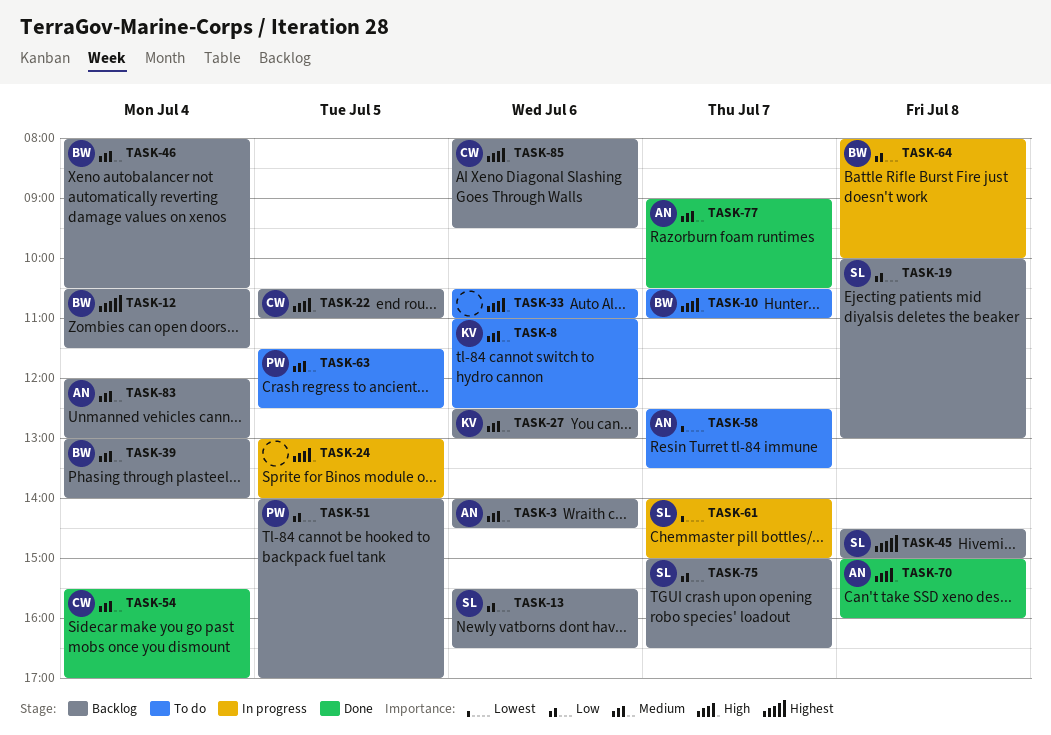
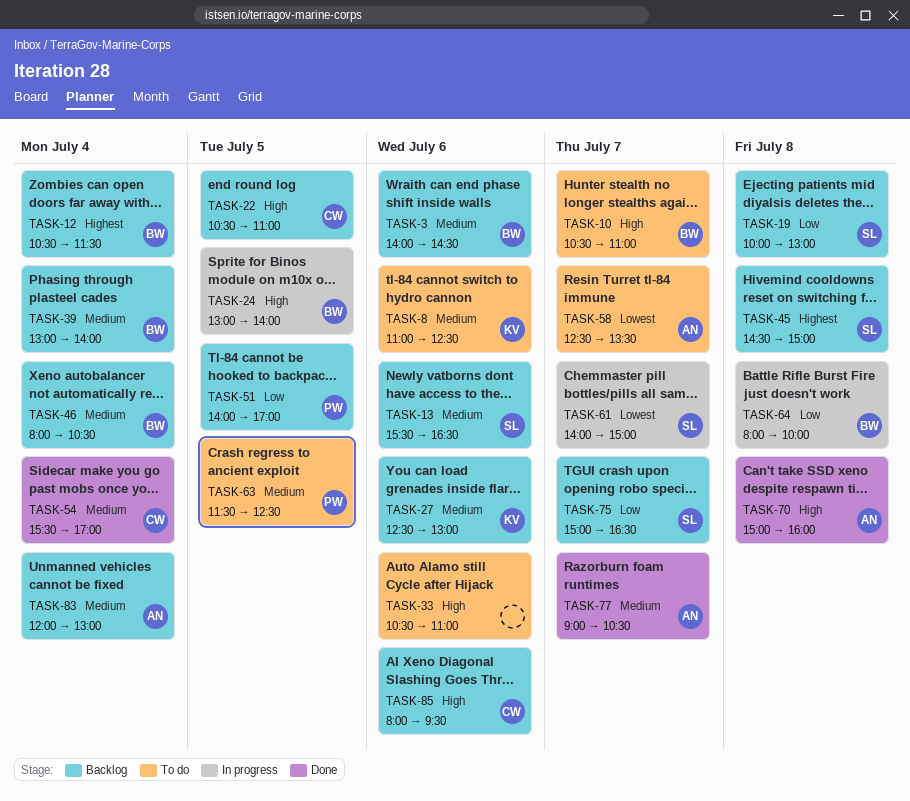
TASK-3, owner: AN -> BW
TASK-13, priority: Low -> Medium
TASK-24, owner: none -> BW

